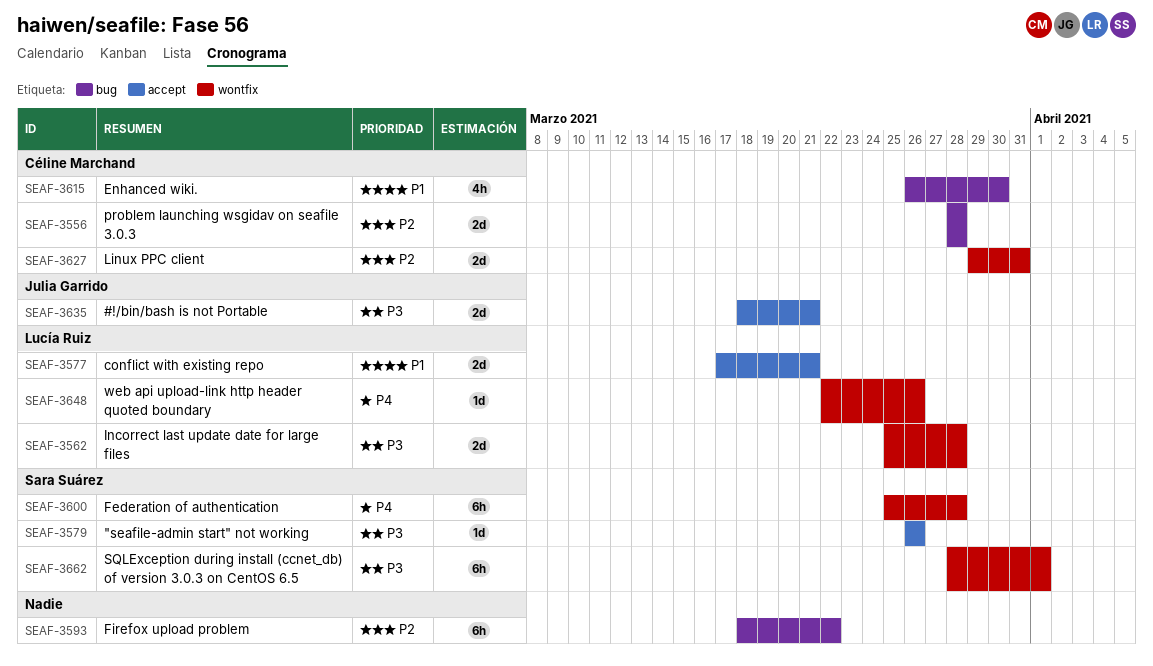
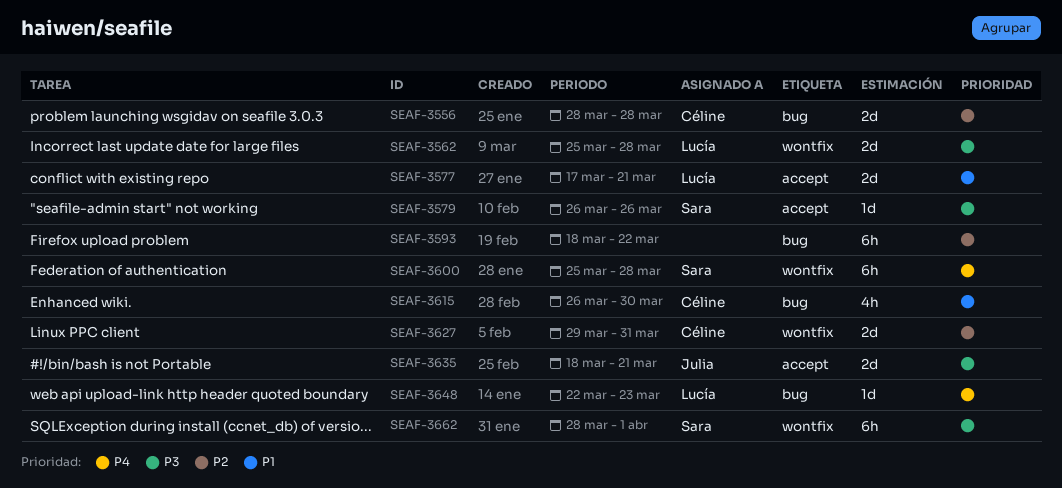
SEAF-3648, label: wontfix -> bug
SEAF-3648, due: Mar 26 -> Mar 23

